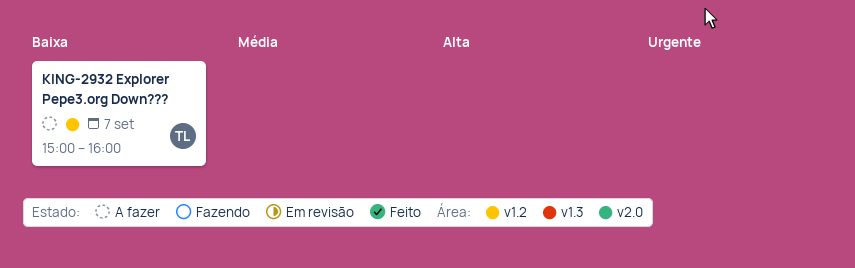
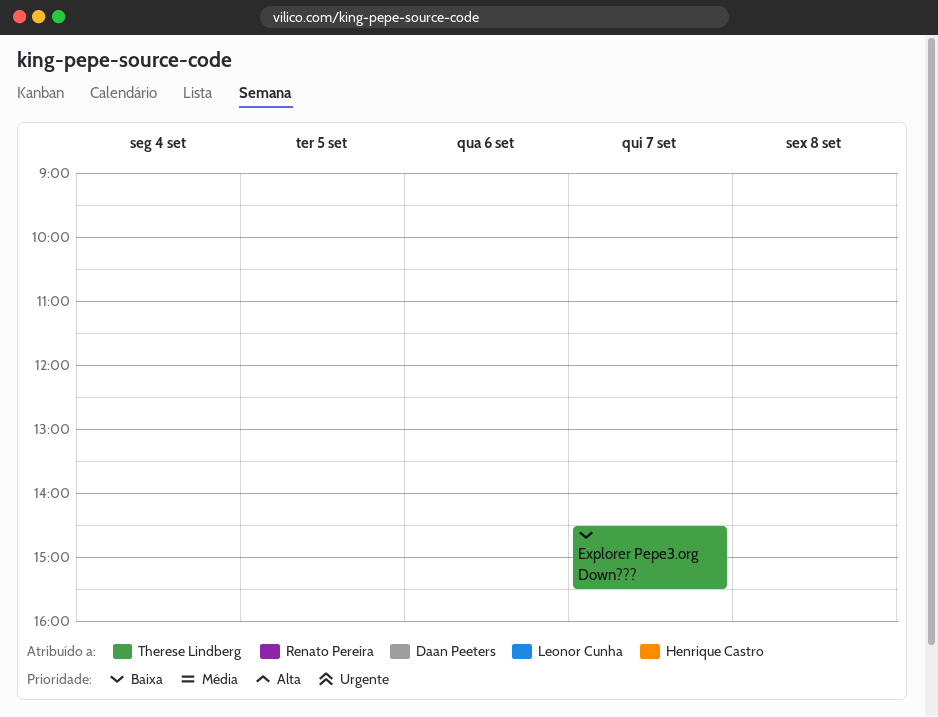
Explorer Pepe3.org Down???, begins: 15:00 -> 14:30
Explorer Pepe3.org Down???, ends: 16:00 -> 15:30

